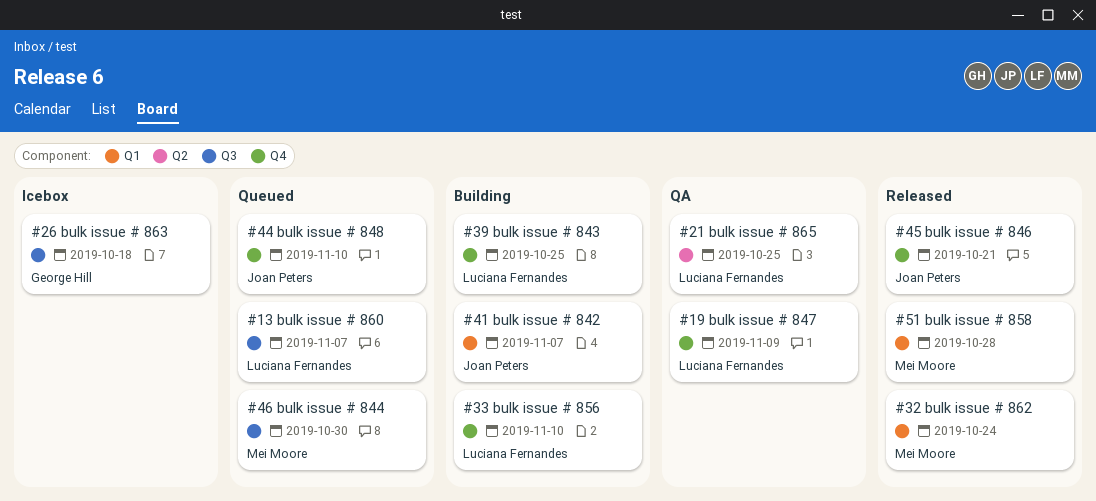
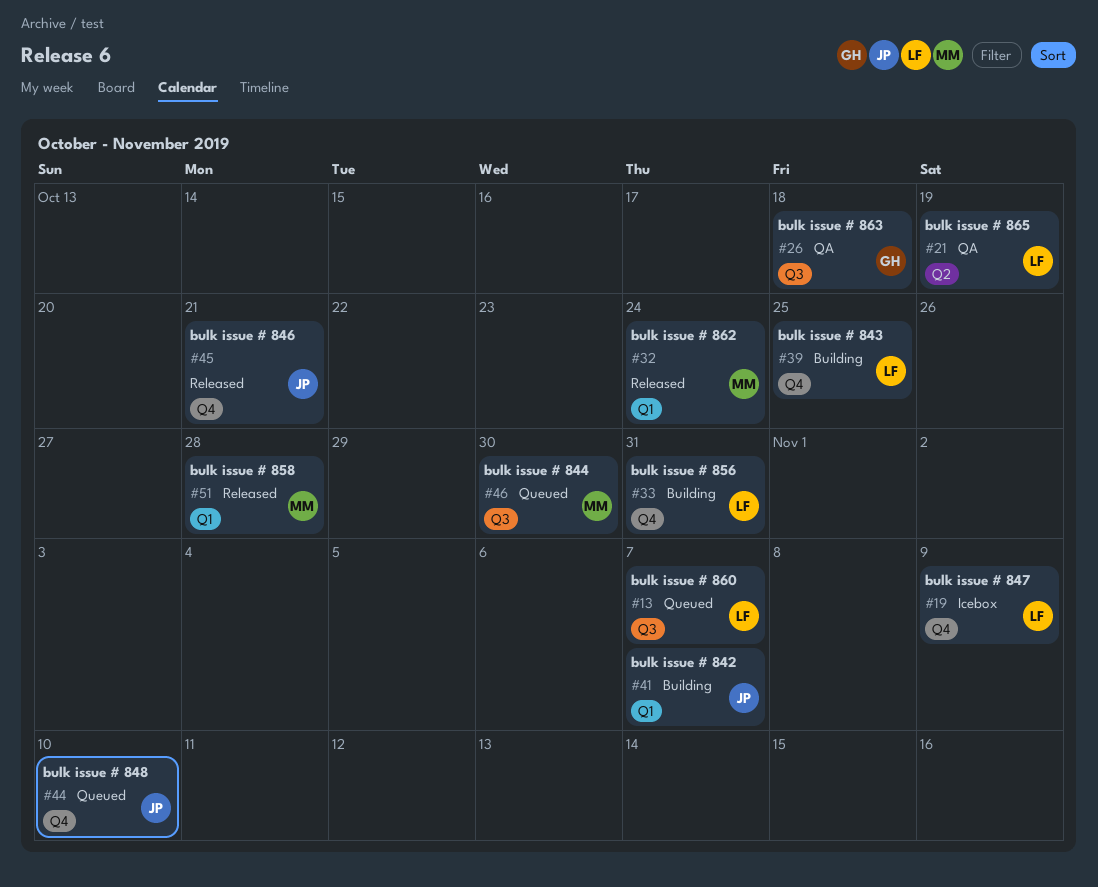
#19, status: QA -> Icebox
#21, due: Oct 25 -> Oct 19
#26, status: Icebox -> QA
#33, due: Nov 10 -> Oct 31

